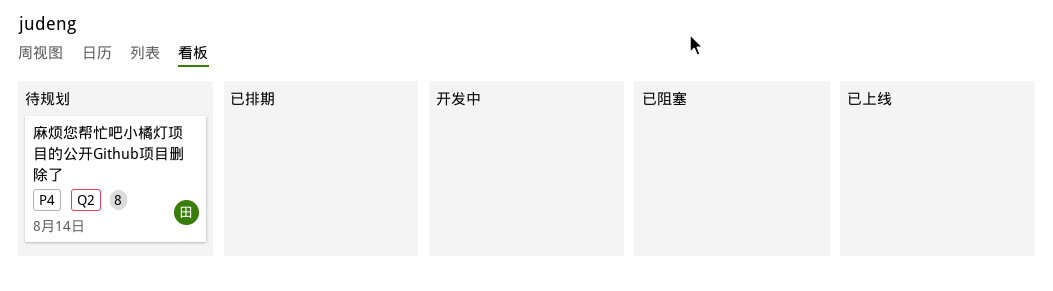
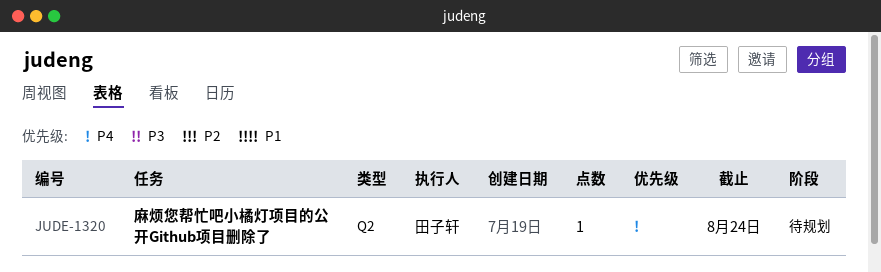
麻烦您帮忙吧小橘灯项目的公开Github项目删除了, estimate: 8 -> 1
麻烦您帮忙吧小橘灯项目的公开Github项目删除了, due: Aug 14 -> Aug 24

